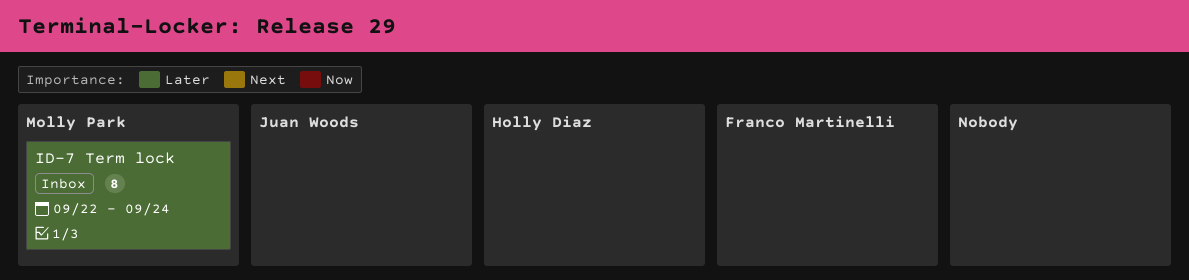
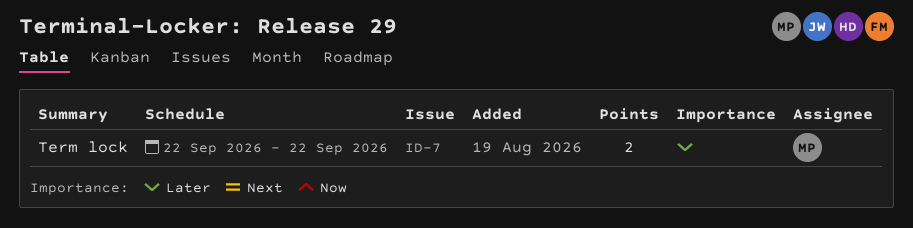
ID-7, estimate: 8 -> 2
ID-7, due: Sep 24 -> Sep 22

